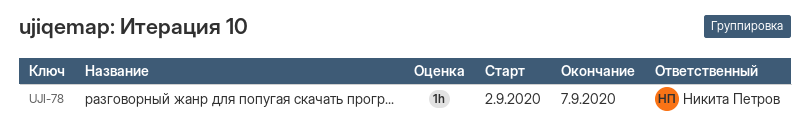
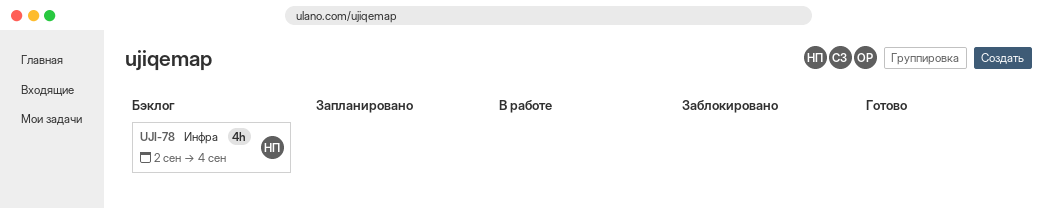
UJI-78, estimate: 1h -> 4h
UJI-78, due: Sep 7 -> Sep 4

